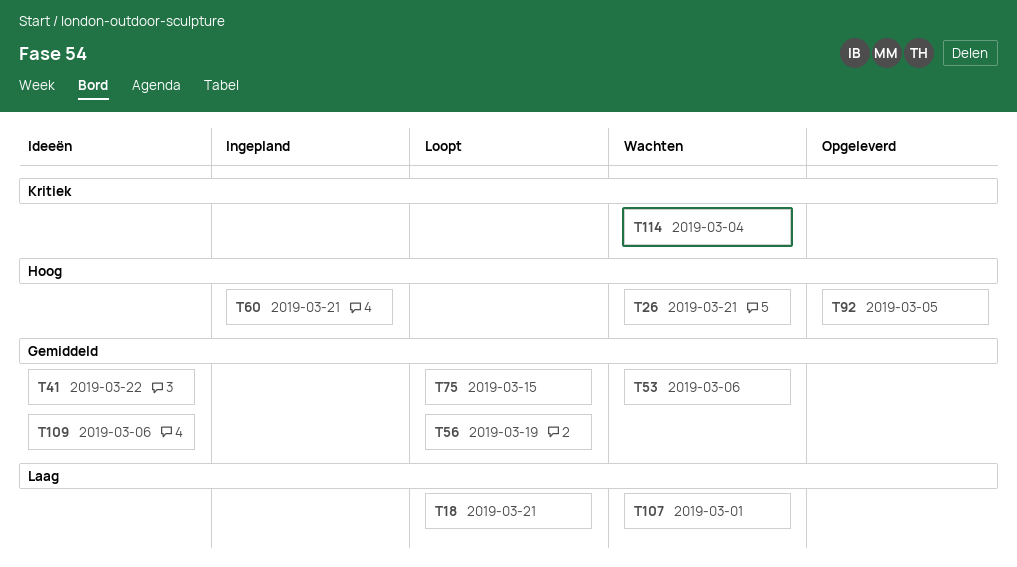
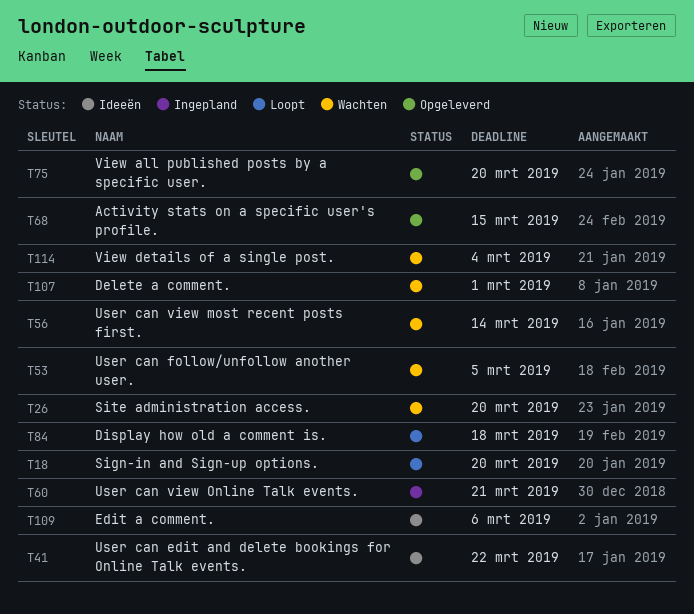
T18, due: Mar 21 -> Mar 20
T26, due: Mar 21 -> Mar 20
T53, due: Mar 6 -> Mar 5
T56, status: Loopt -> Wachten
T56, due: Mar 19 -> Mar 14
T68: none -> present
T75, status: Loopt -> Opgeleverd
T75, due: Mar 15 -> Mar 20
T84: none -> present
T92: present -> none

